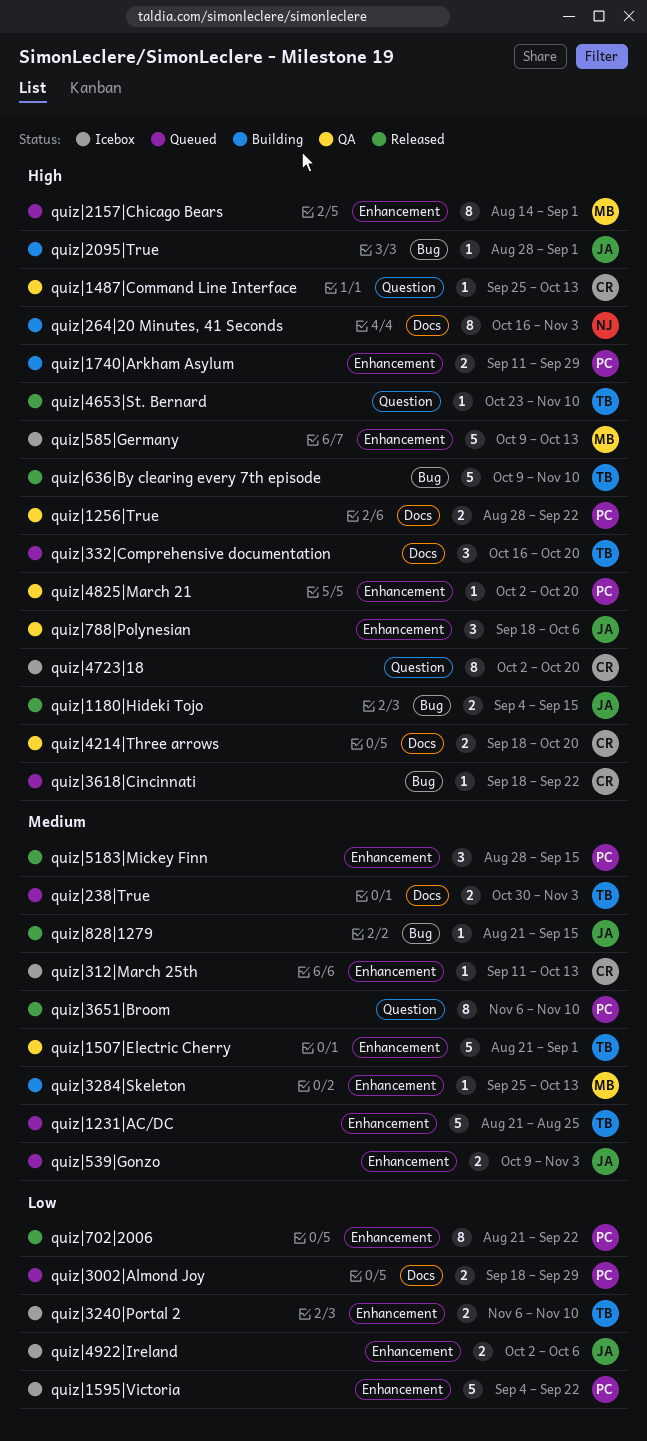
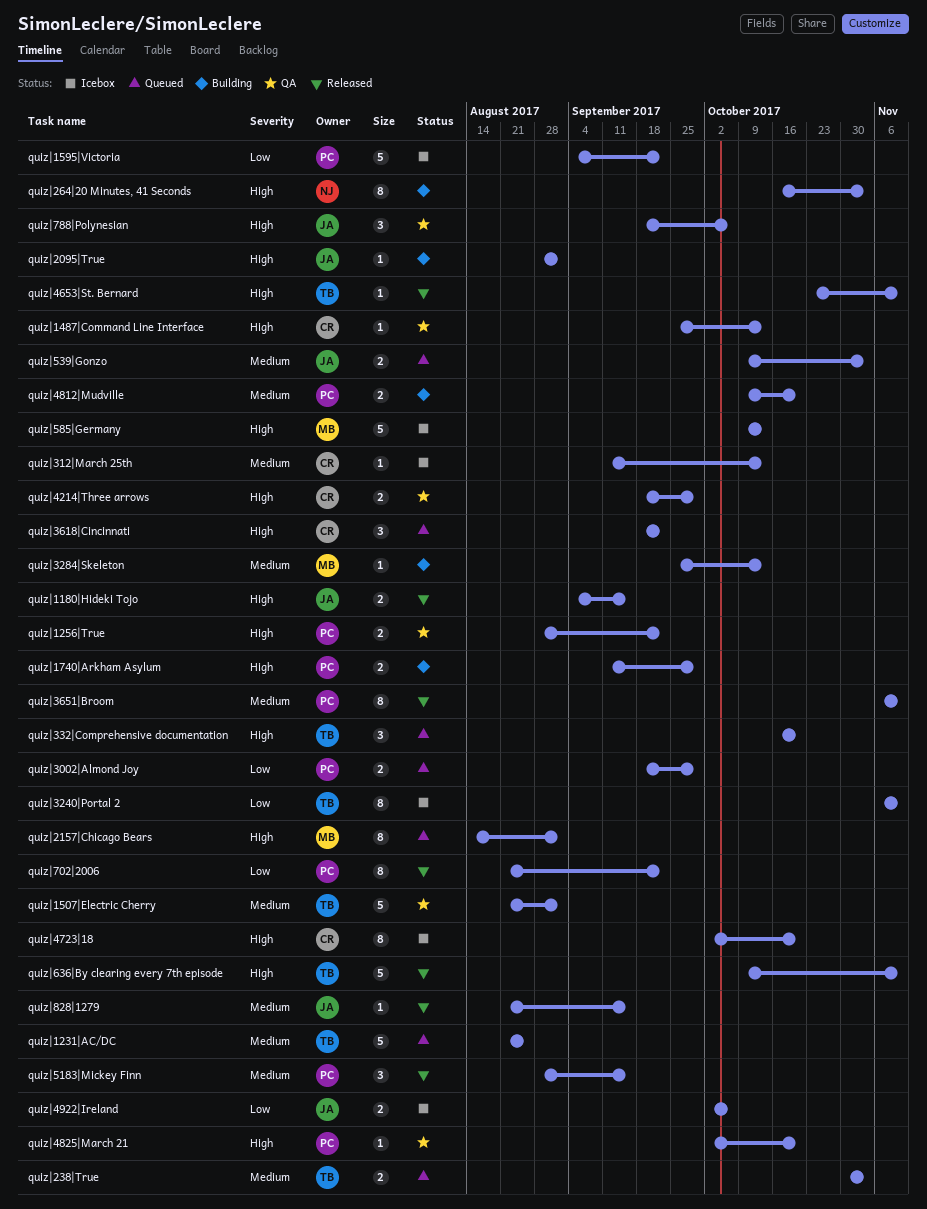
quiz|3240|Portal 2, estimate: 2 -> 8
quiz|3618|Cincinnati, estimate: 1 -> 3
quiz|4214|Three arrows, due: Oct 20 -> Sep 29
quiz|4812|Mudville: none -> present

